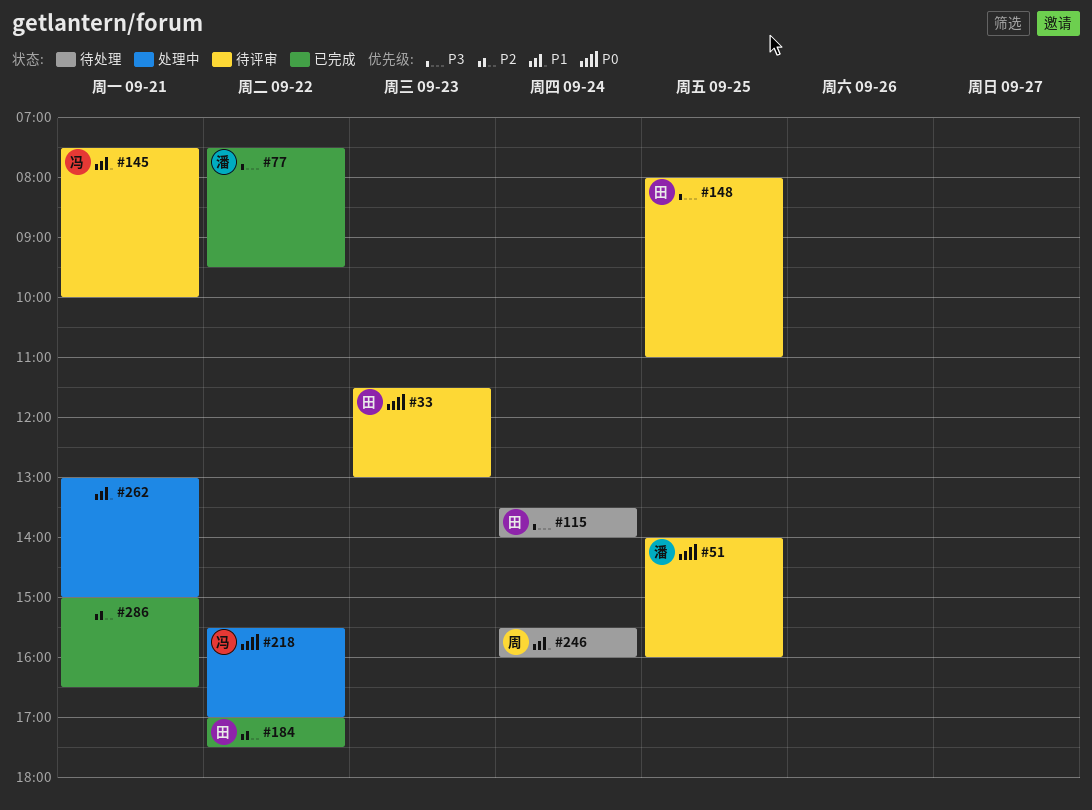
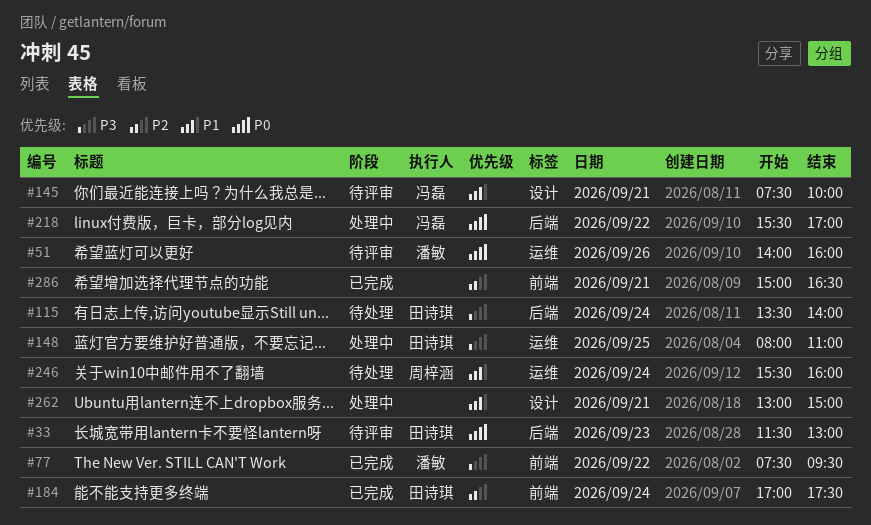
#51, day: Sep 25 -> Sep 26
#148, status: 待评审 -> 处理中
#184, day: Sep 22 -> Sep 24

